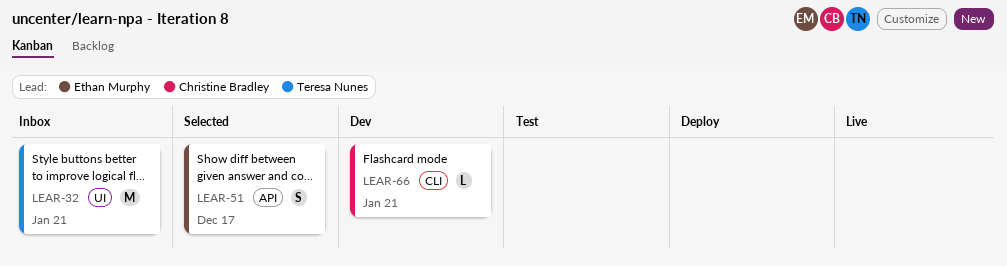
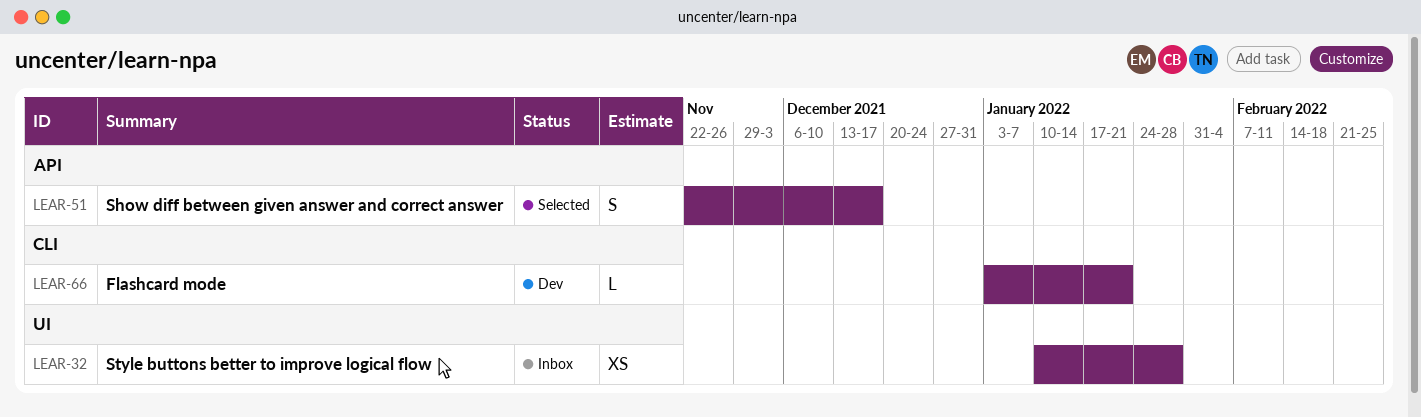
LEAR-32, estimate: M -> XS
LEAR-32, due: Jan 21 -> Jan 28

